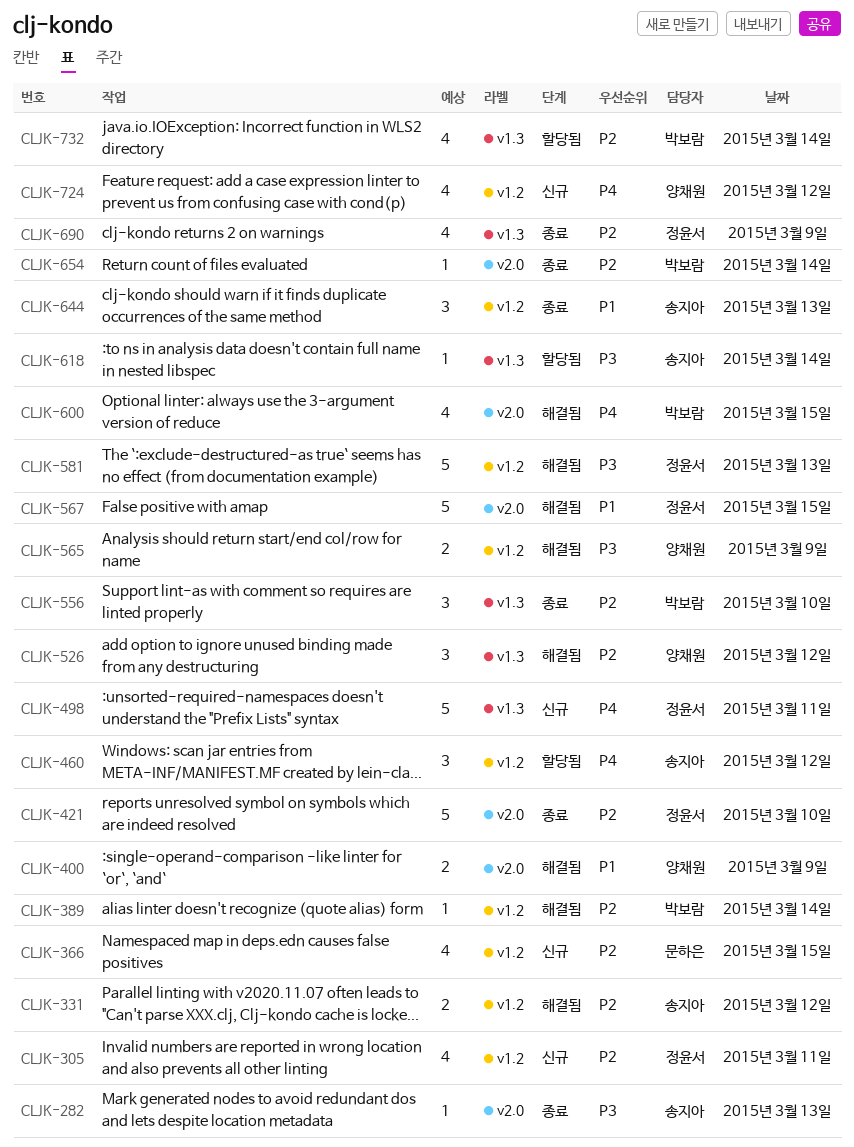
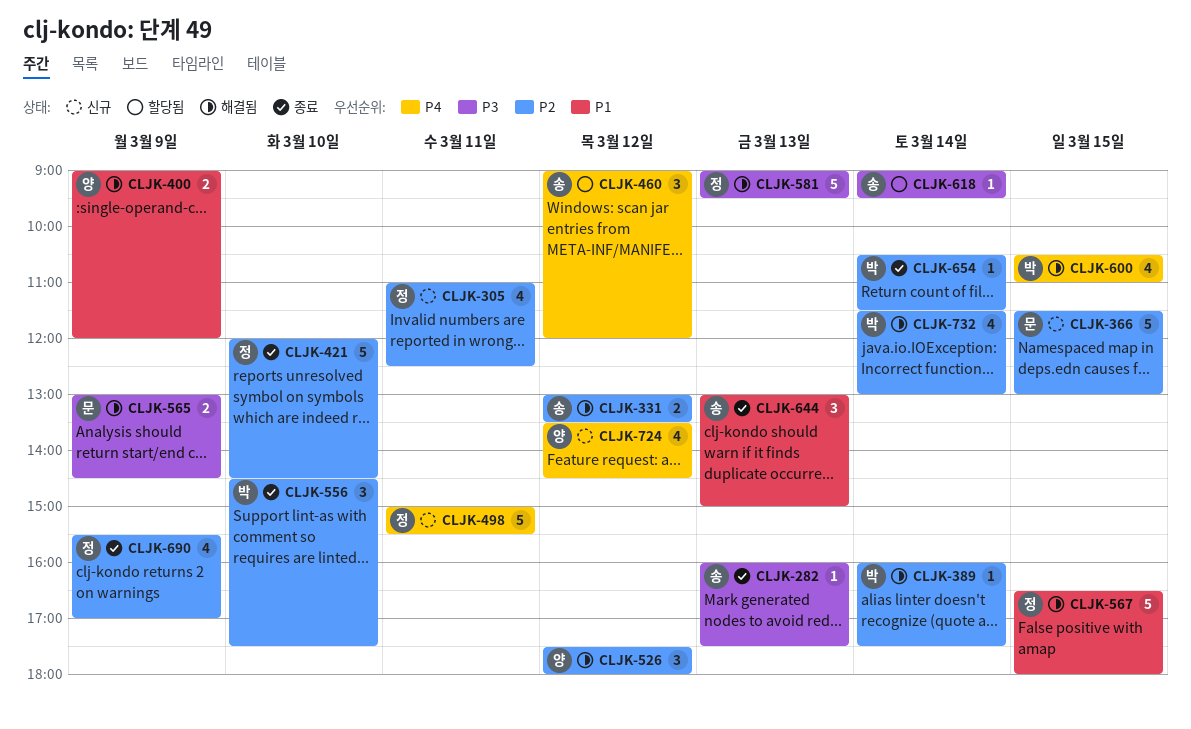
CLJK-366, estimate: 4 -> 5
CLJK-565, owner: 양채원 -> 문하은
CLJK-732, status: 할당됨 -> 해결됨

